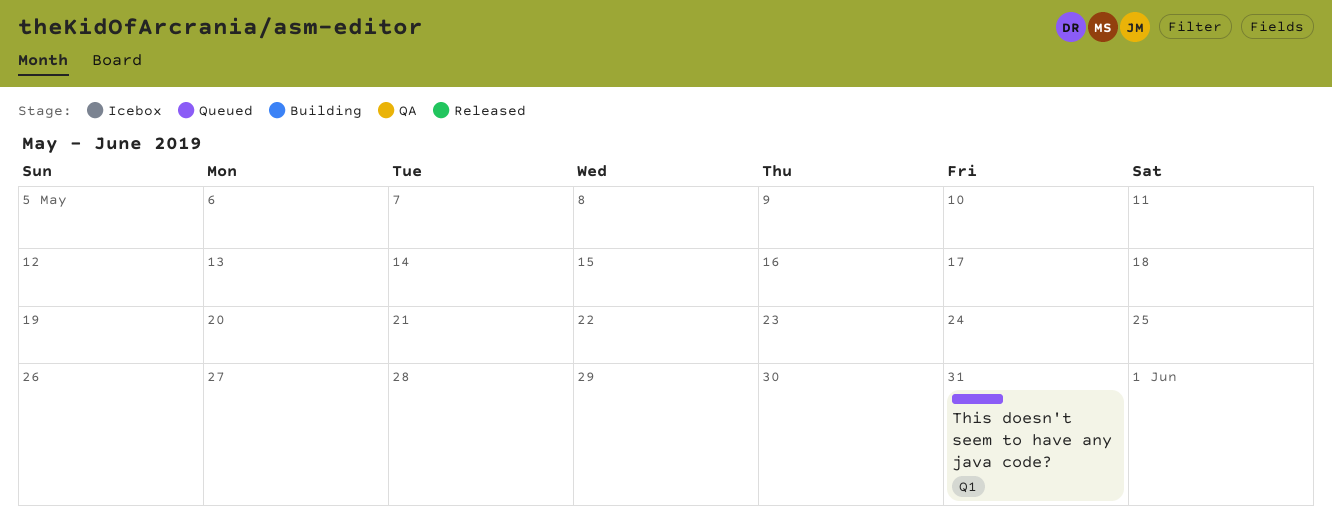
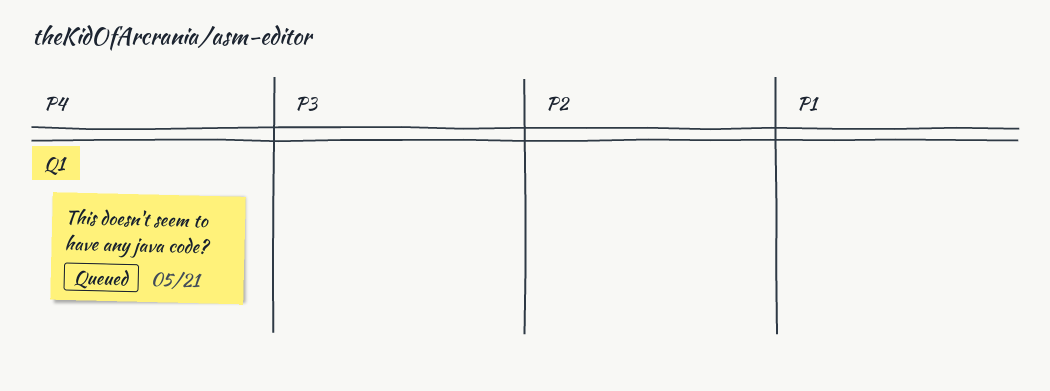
This doesn't seem to have any java code?, due: May 31 -> May 21

